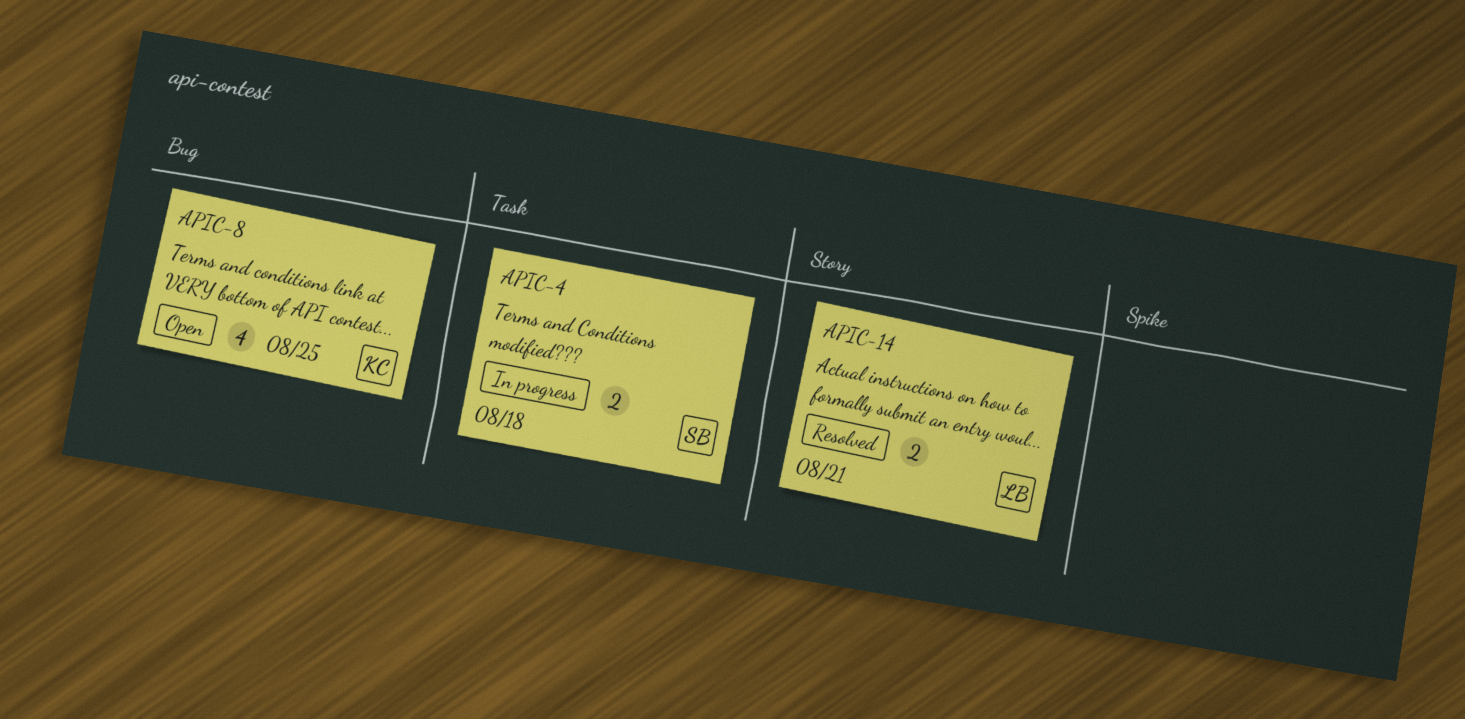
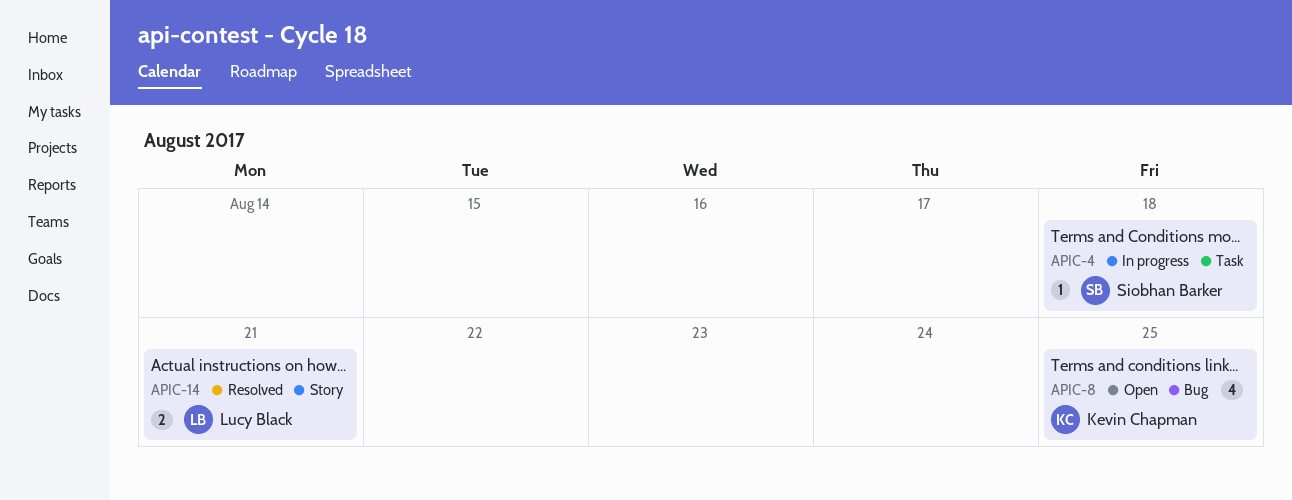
APIC-4, estimate: 2 -> 1

